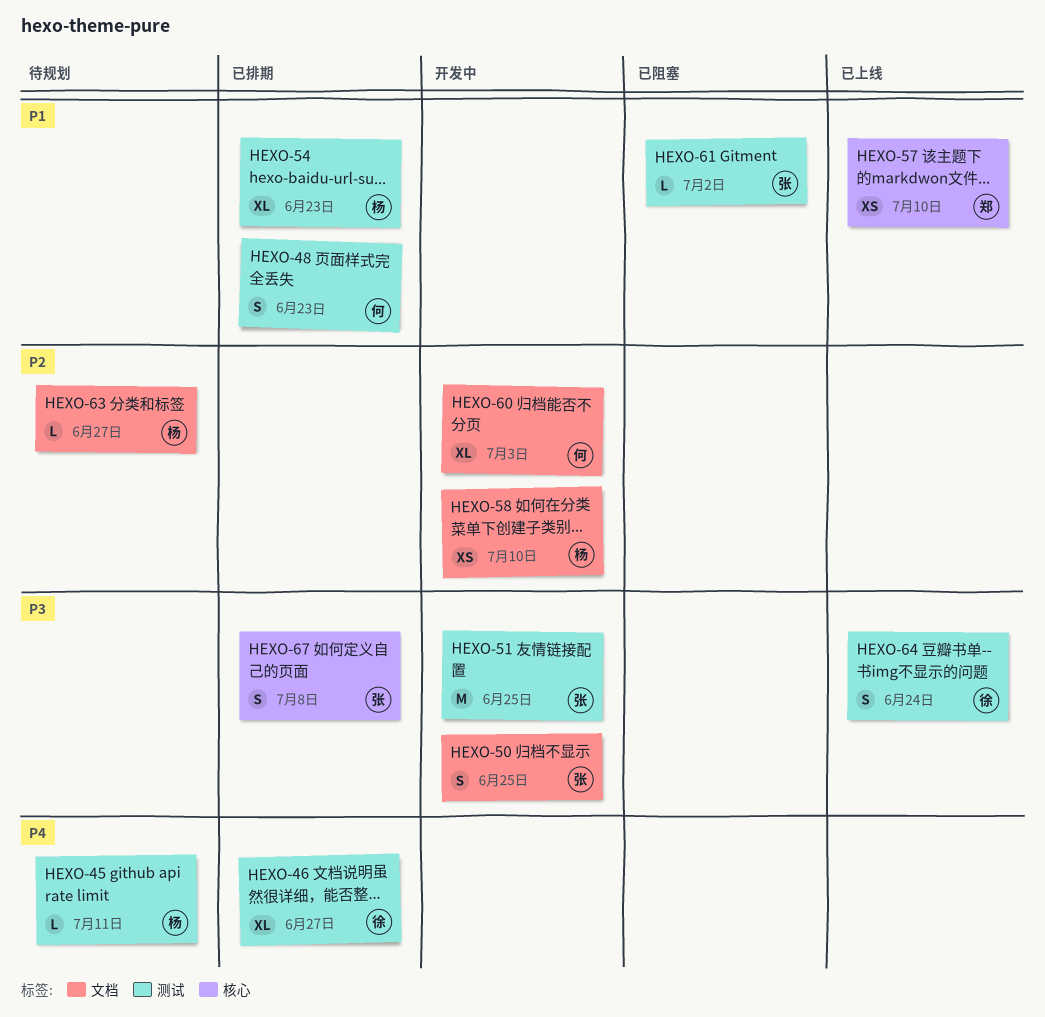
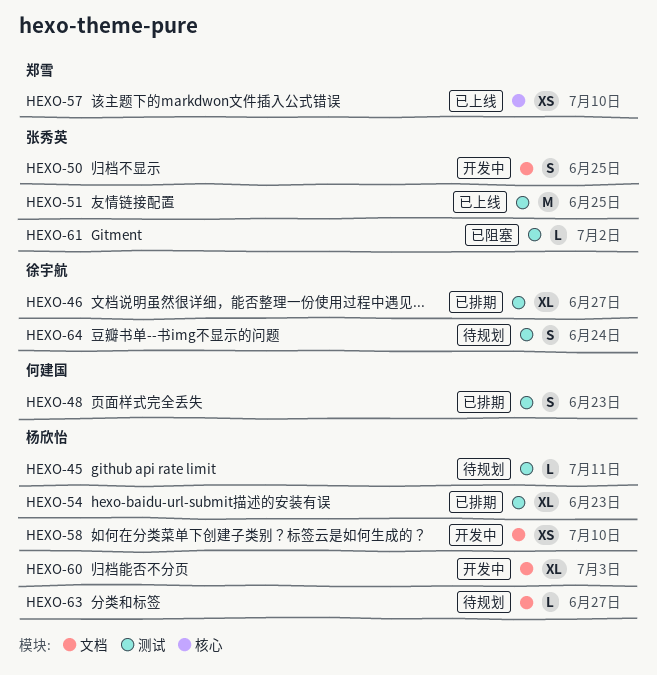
HEXO-51, status: 开发中 -> 已上线
HEXO-60, owner: 何建国 -> 杨欣怡
HEXO-64, status: 已上线 -> 待规划
HEXO-67: present -> none

